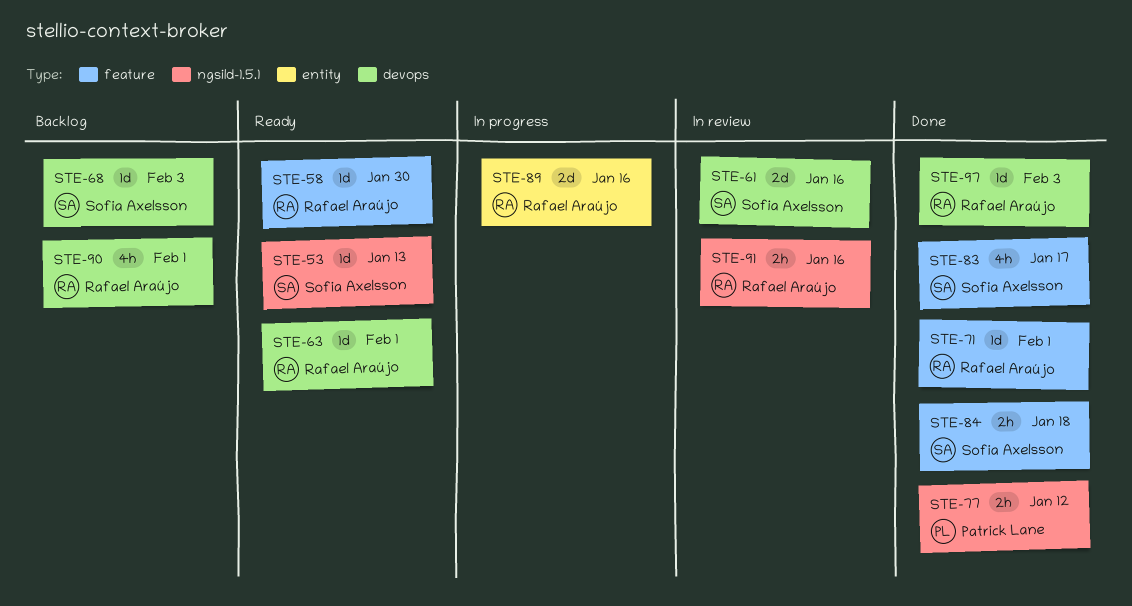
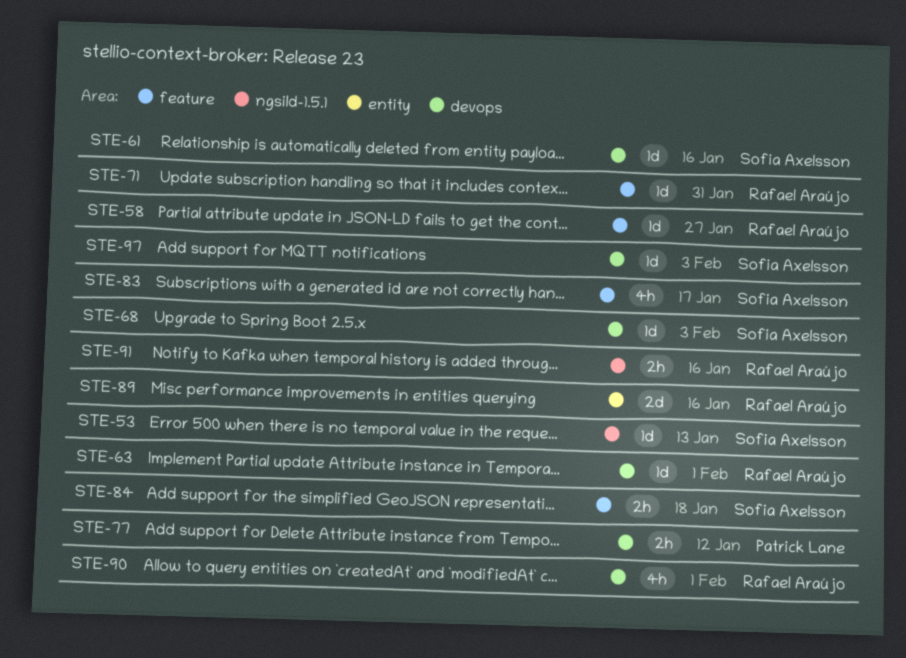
STE-58, due: Jan 30 -> Jan 27
STE-61, estimate: 2d -> 1d
STE-71, due: Feb 1 -> Jan 31
STE-77, label: ngsild-1.5.1 -> devops
STE-97, owner: Rafael Araújo -> Sofia Axelsson

